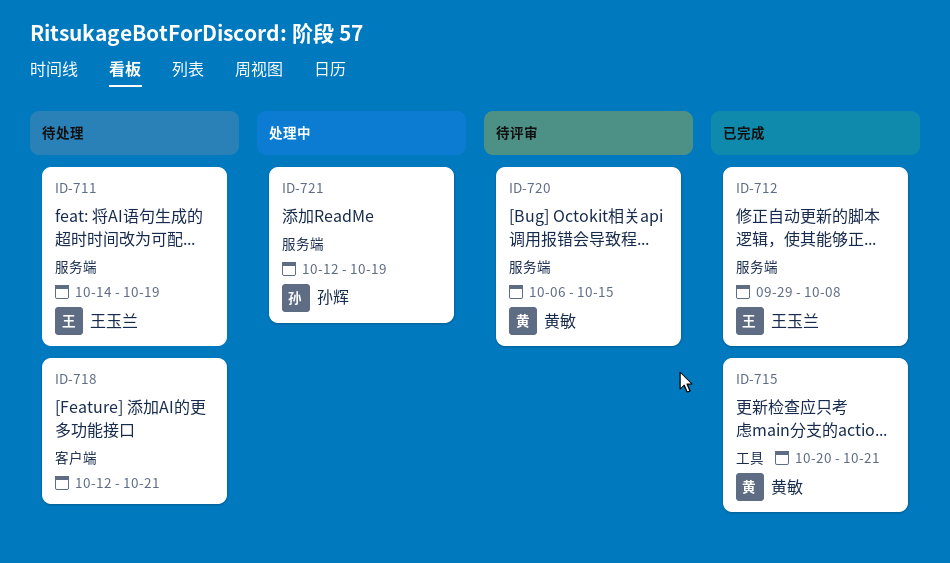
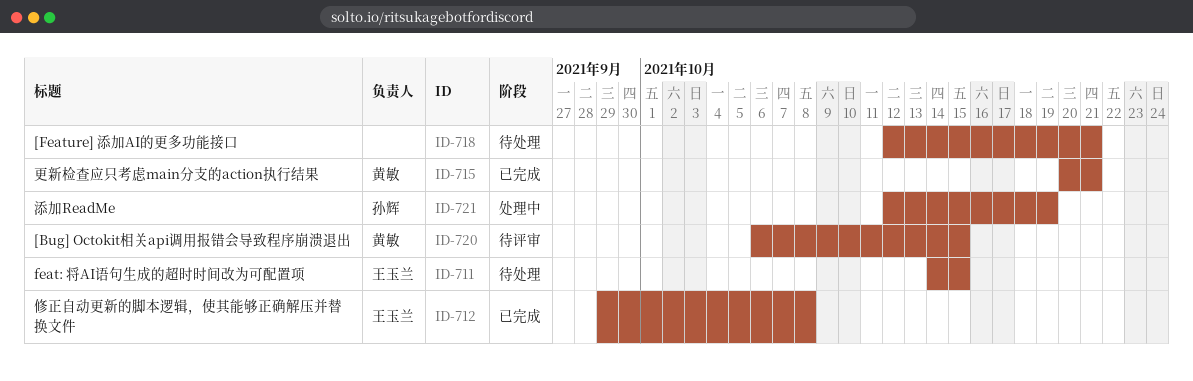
ID-711, due: Oct 19 -> Oct 15

